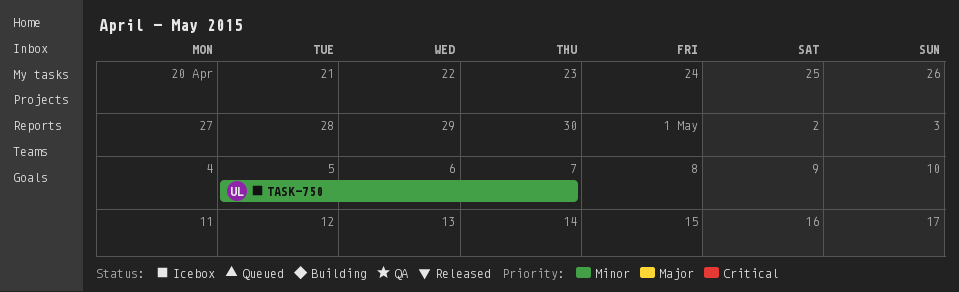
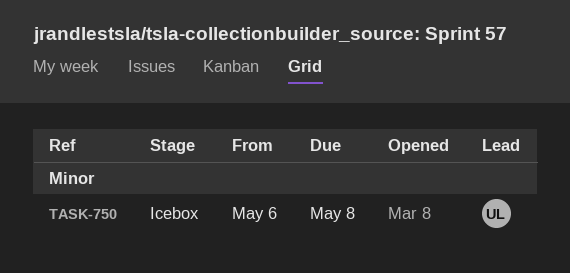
TASK-750, start: May 5 -> May 6
TASK-750, due: May 7 -> May 8

